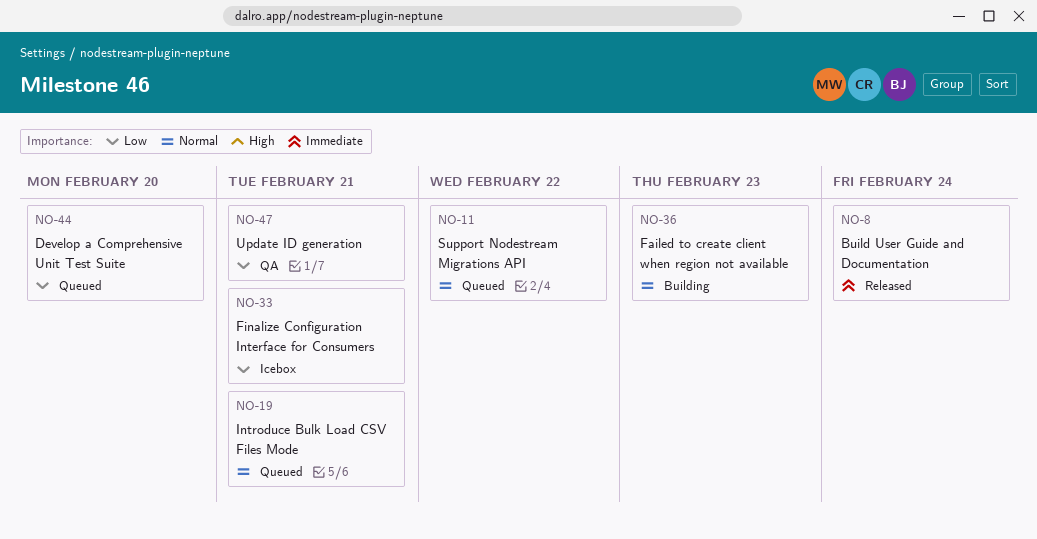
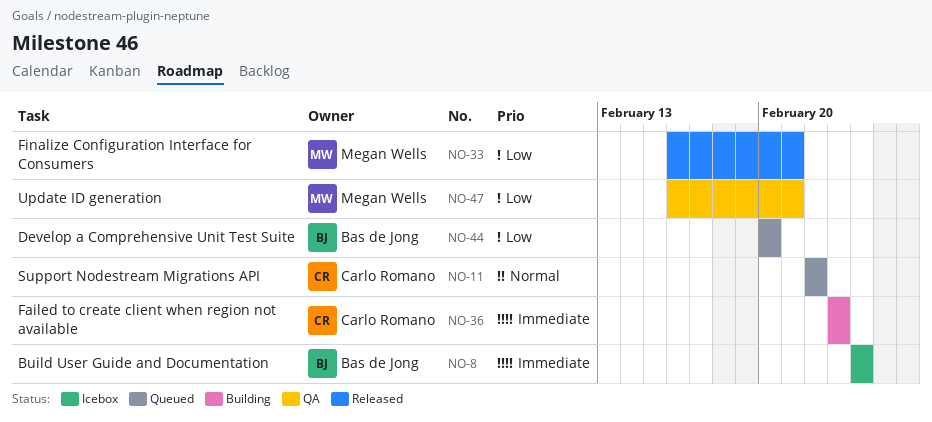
NO-8, status: Released -> Icebox
NO-19: present -> none
NO-33, status: Icebox -> Released
NO-36, priority: Normal -> Immediate

